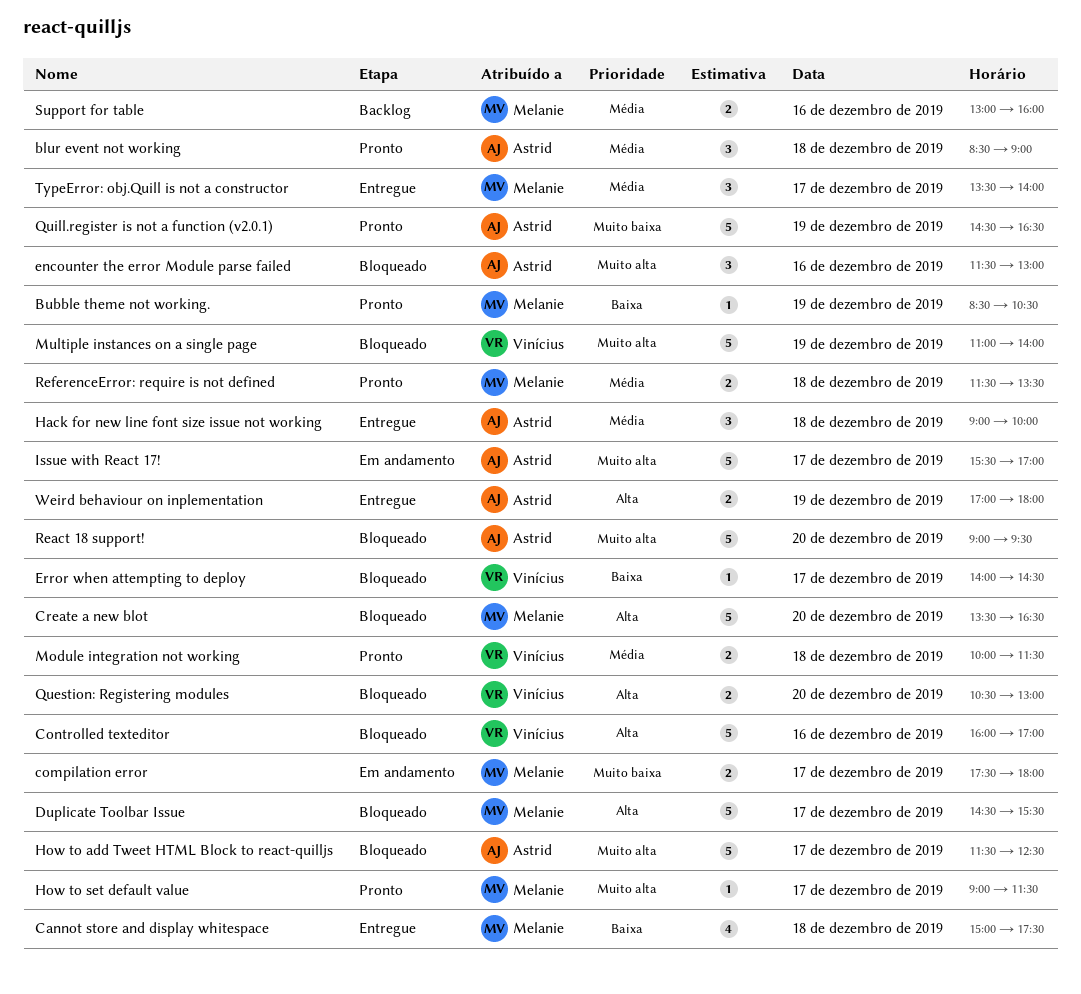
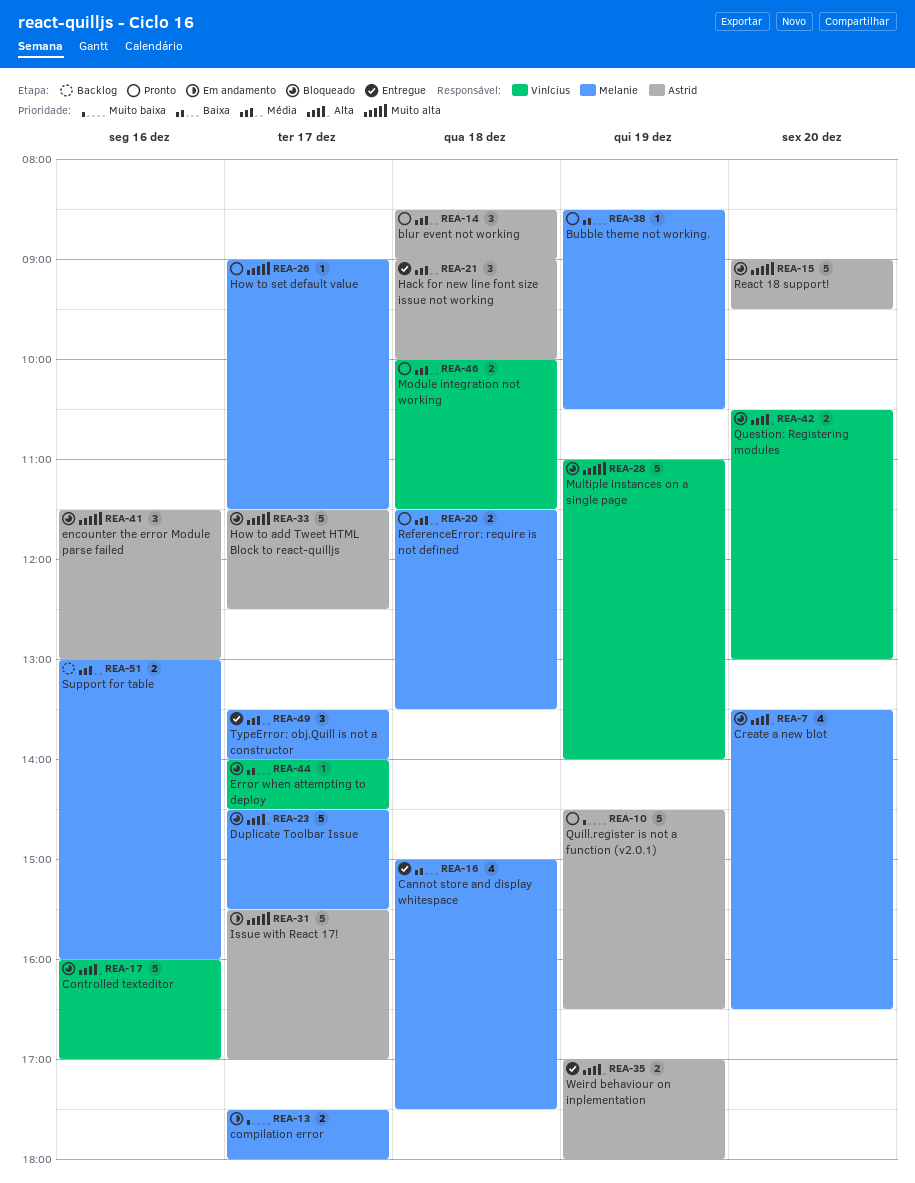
Create a new blot, estimate: 5 -> 4

